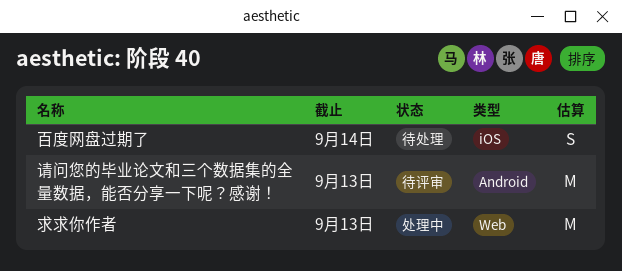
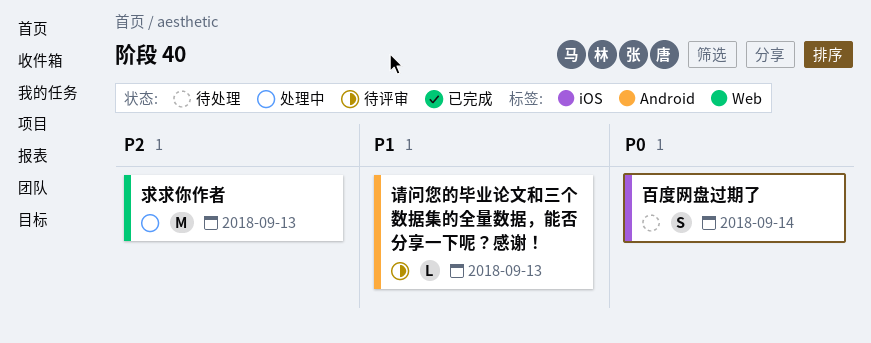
请问您的毕业论文和三个数据集的全量数据，能否分享一下呢？感谢！, estimate: M -> L

